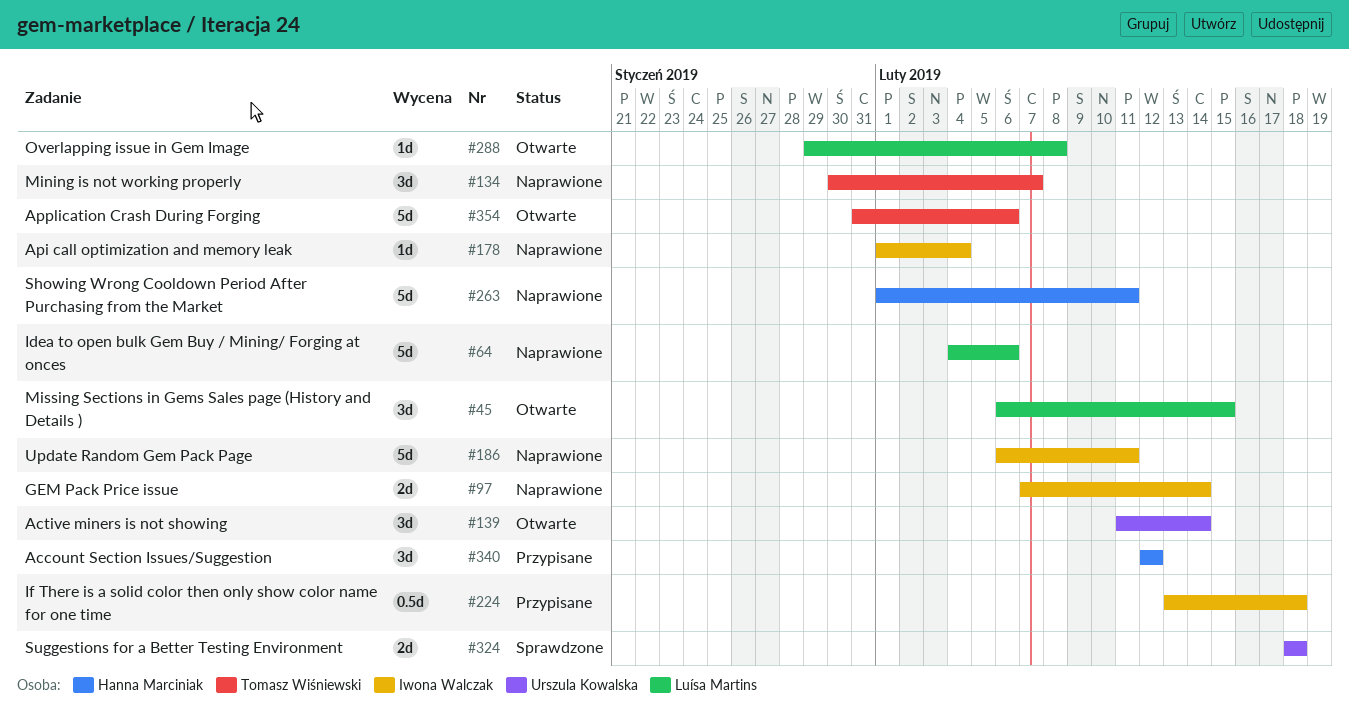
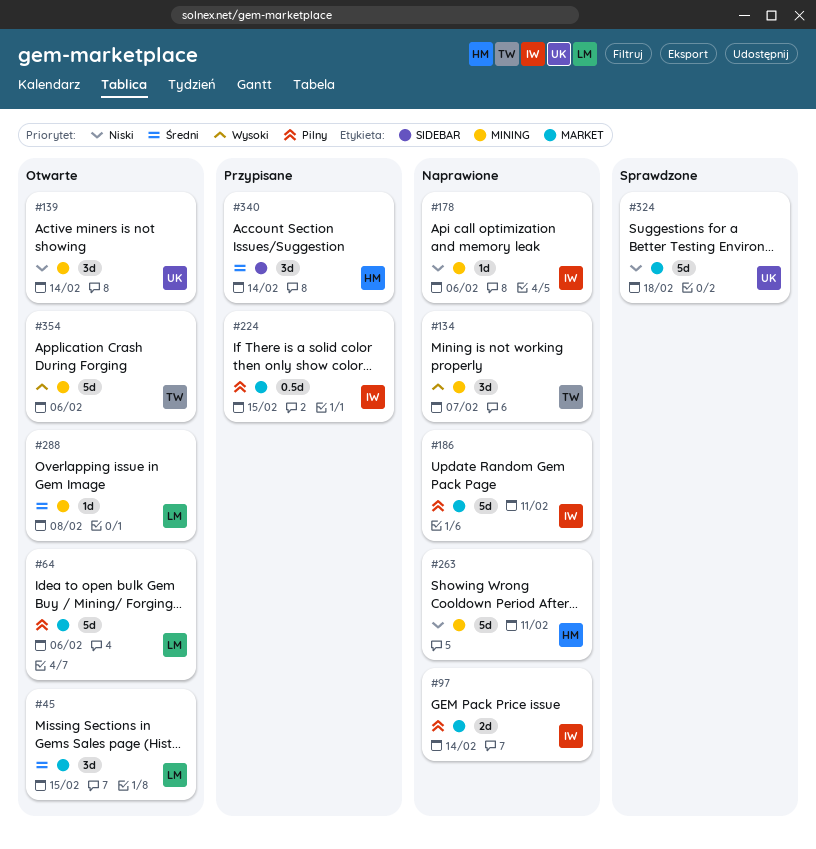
#64, status: Naprawione -> Otwarte
#178, due: Feb 4 -> Feb 6
#224, due: Feb 18 -> Feb 15
#324, estimate: 2d -> 5d
#340, due: Feb 12 -> Feb 14

